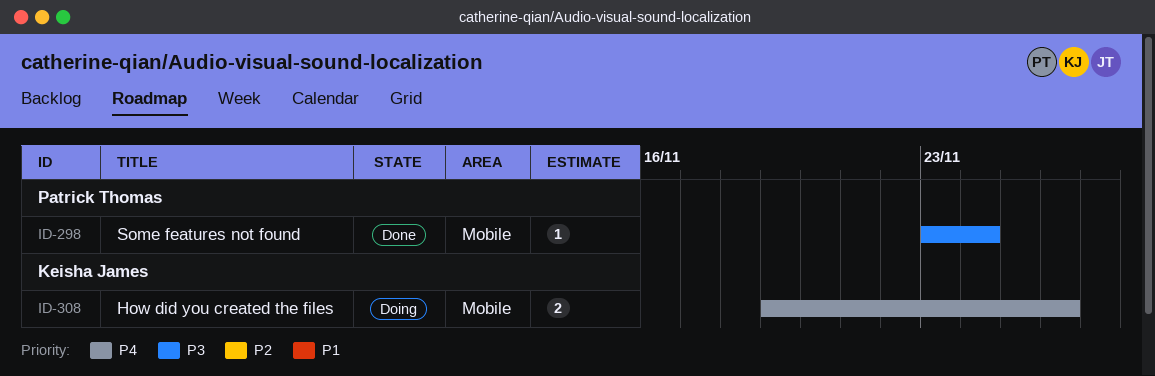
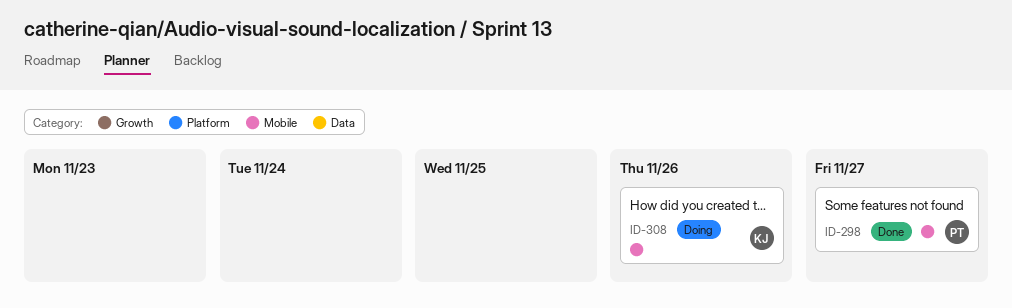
ID-298, due: Nov 24 -> Nov 27

